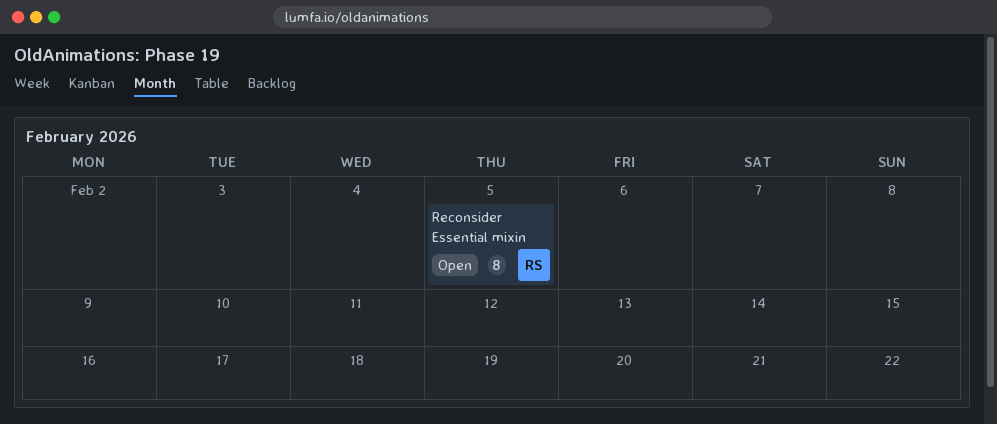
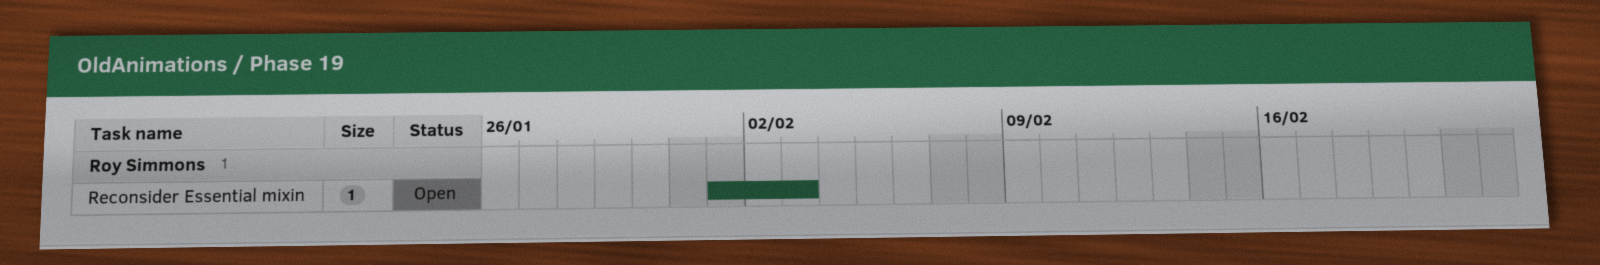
Reconsider Essential mixin, estimate: 8 -> 1
Reconsider Essential mixin, due: Feb 5 -> Feb 3

